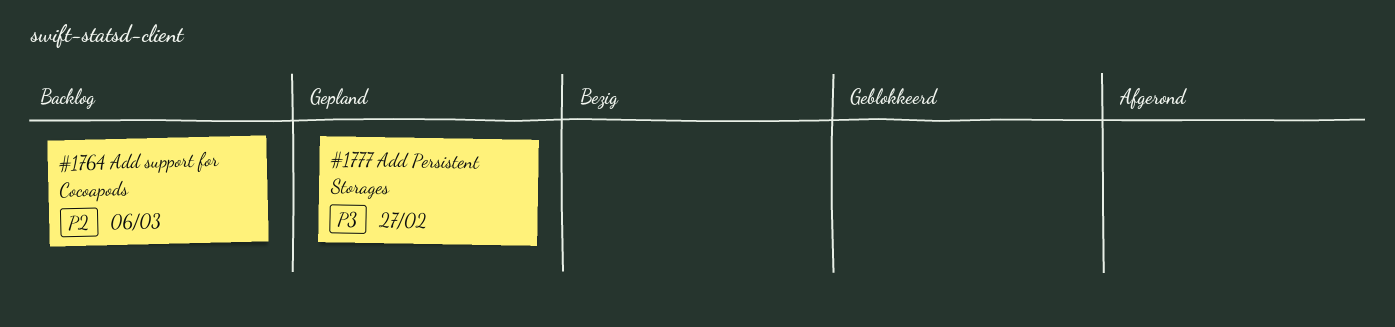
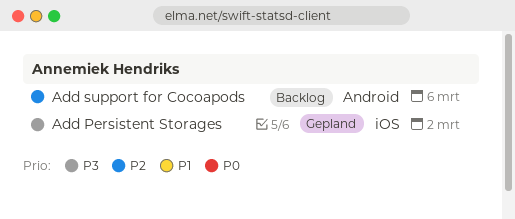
Add Persistent Storages, due: Feb 27 -> Mar 2

